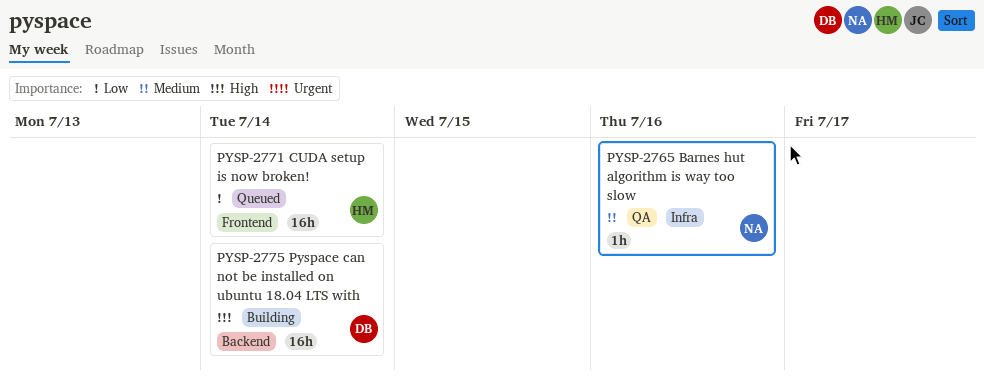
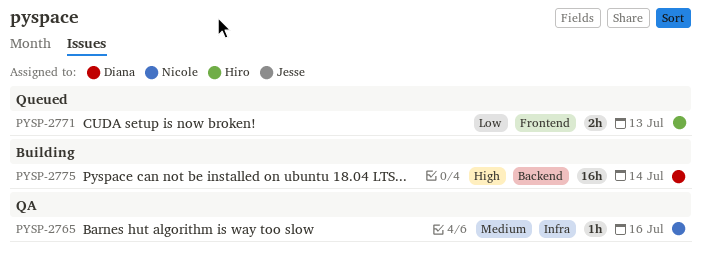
PYSP-2771, estimate: 16h -> 2h
PYSP-2771, due: Jul 14 -> Jul 13

